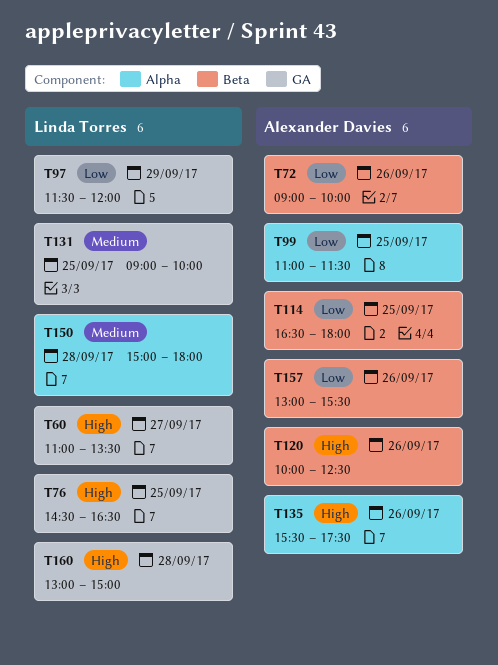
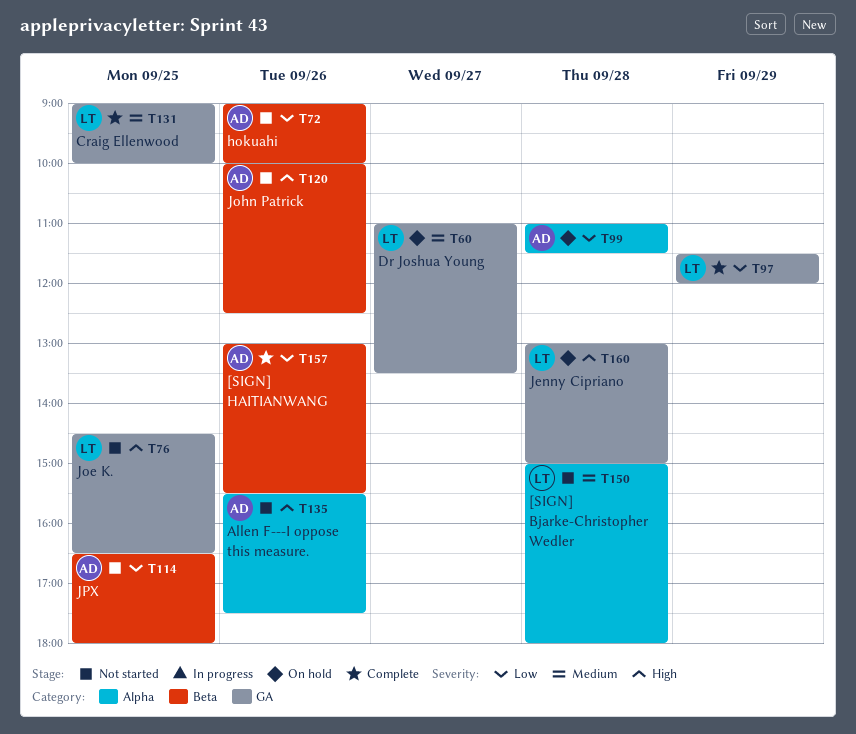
T60, priority: High -> Medium
T99, day: Sep 25 -> Sep 28

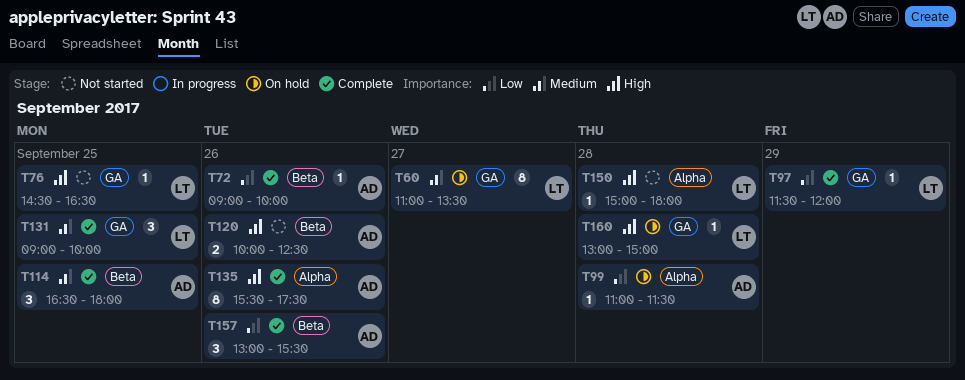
T72, status: Not started -> Complete
T114, status: Not started -> Complete
T114, priority: Low -> Medium
T135, status: Not started -> Complete
T150, priority: Medium -> High

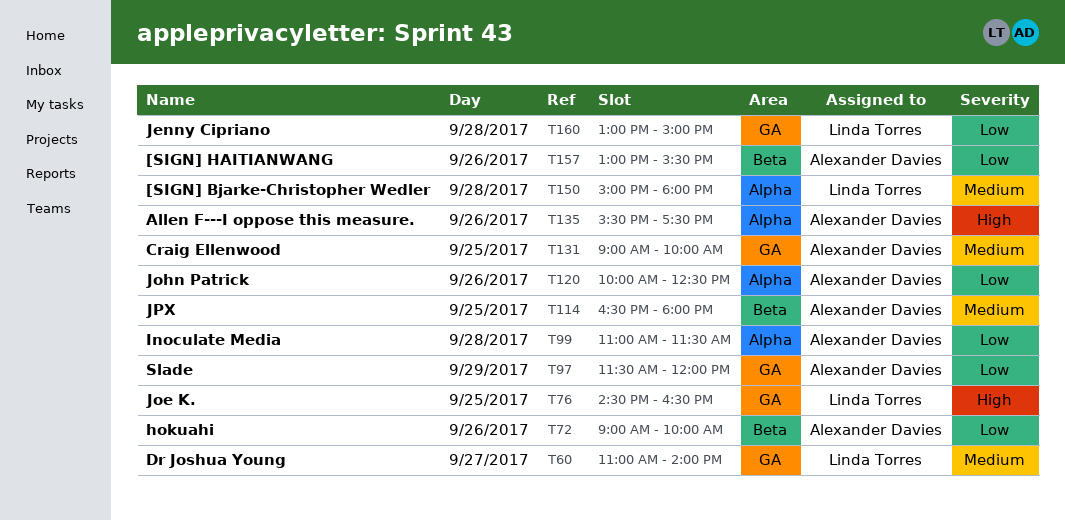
T60, ends: 13:30 -> 14:00
T97, owner: Linda Torres -> Alexander Davies
T120, priority: High -> Low
T120, label: Beta -> Alpha
T131, owner: Linda Torres -> Alexander Davies
T150, priority: High -> Medium
T160, priority: High -> Low

